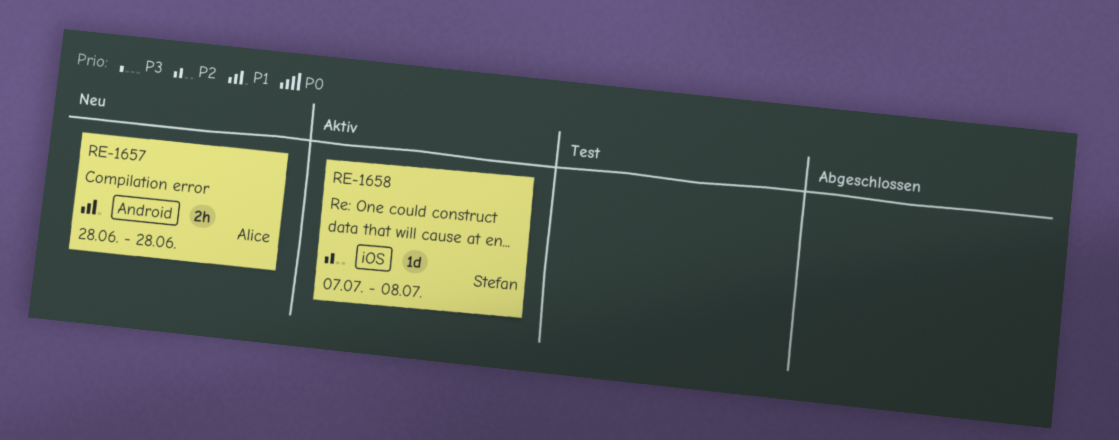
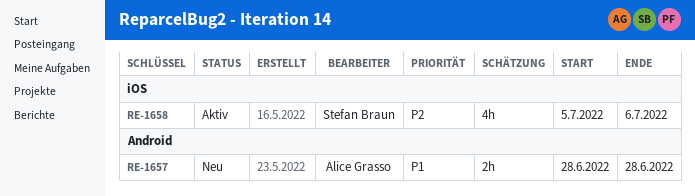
RE-1658, estimate: 1d -> 4h
RE-1658, start: Jul 7 -> Jul 5
RE-1658, due: Jul 8 -> Jul 6

